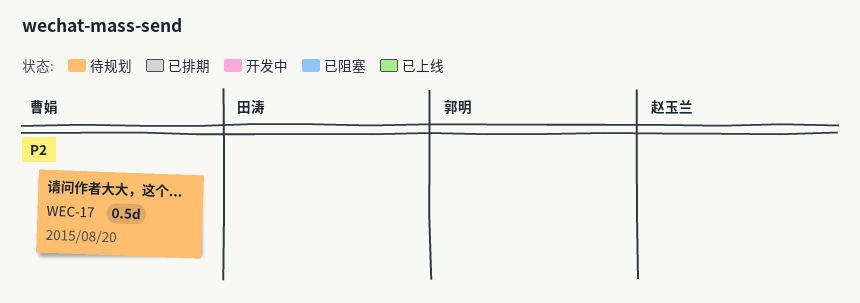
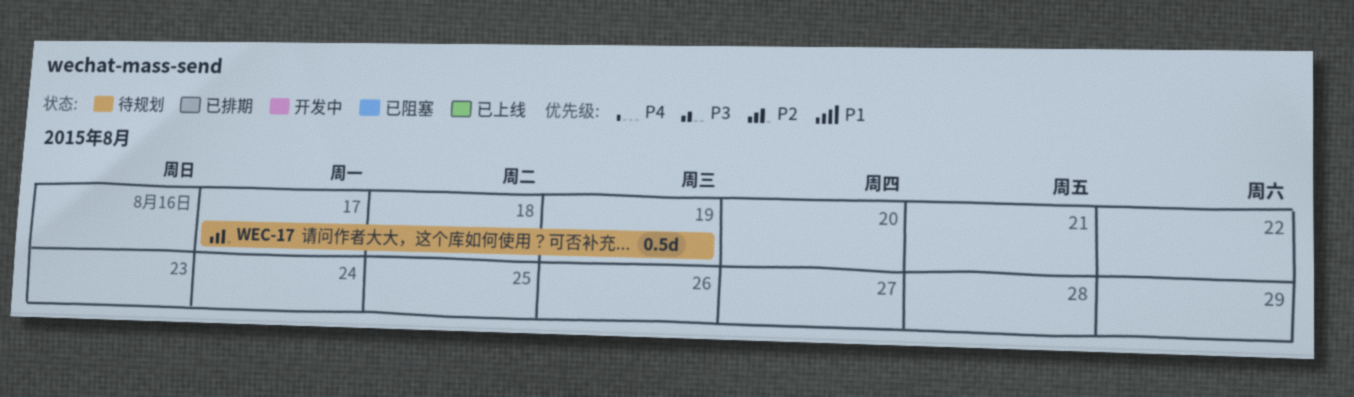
WEC-17, due: Aug 20 -> Aug 19

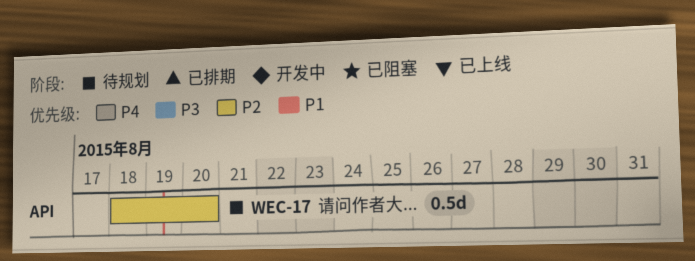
WEC-17, start: Aug 17 -> Aug 18
WEC-17, due: Aug 19 -> Aug 20

